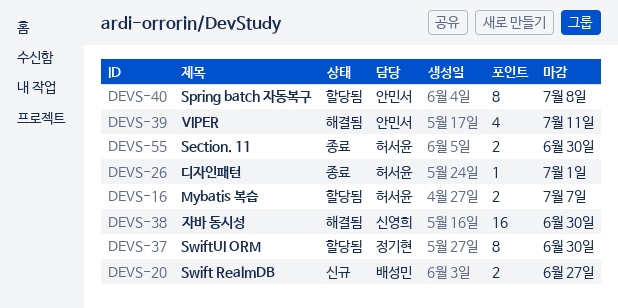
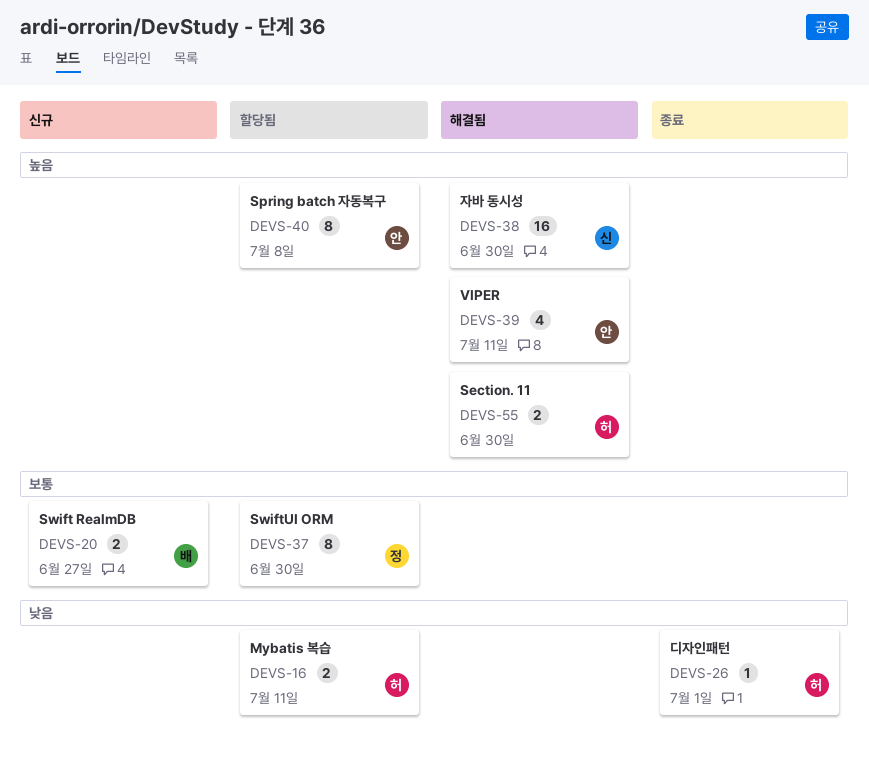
DEVS-16, due: Jul 7 -> Jul 11
DEVS-55, status: 종료 -> 해결됨

